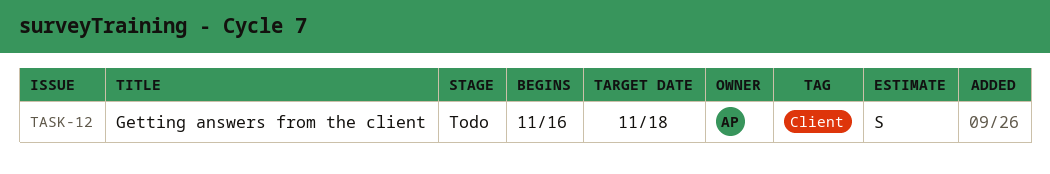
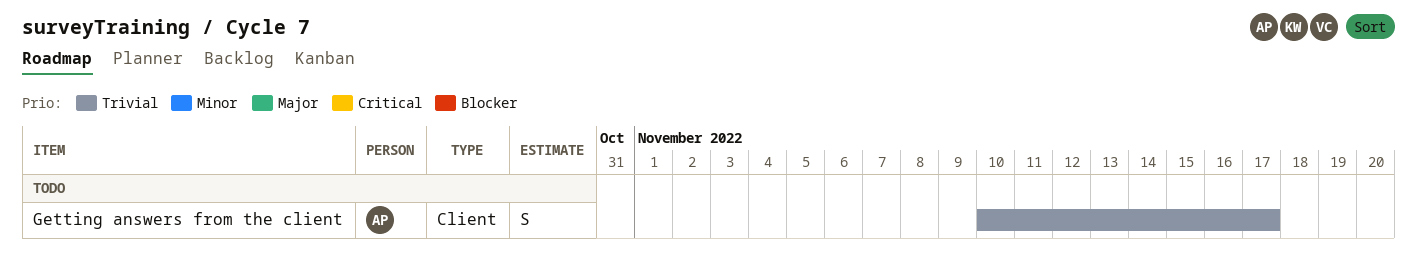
Getting answers from the client, start: Nov 16 -> Nov 10
Getting answers from the client, due: Nov 18 -> Nov 17

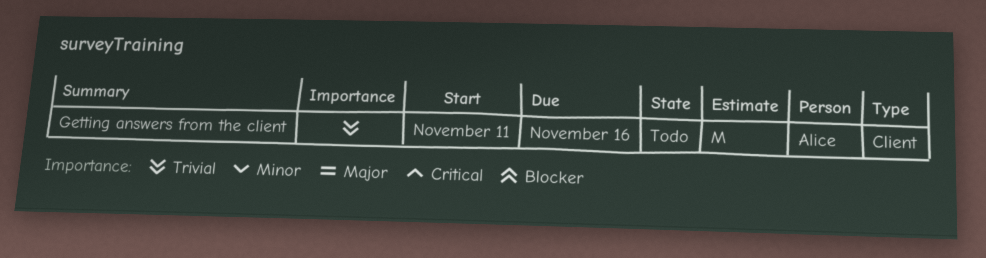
Getting answers from the client, estimate: S -> M
Getting answers from the client, start: Nov 10 -> Nov 11
Getting answers from the client, due: Nov 17 -> Nov 16

